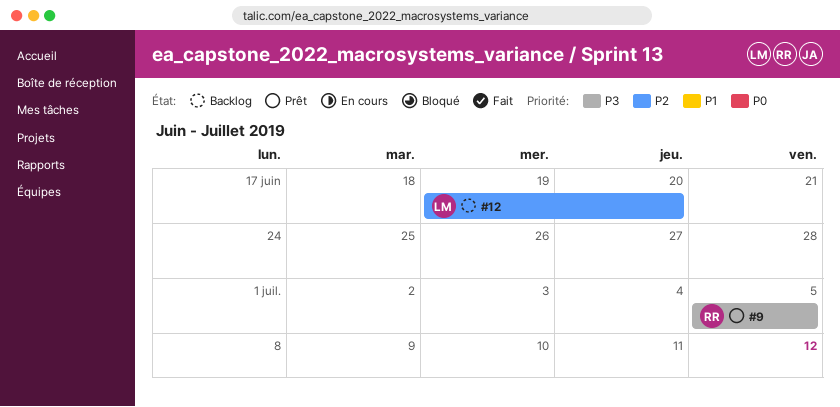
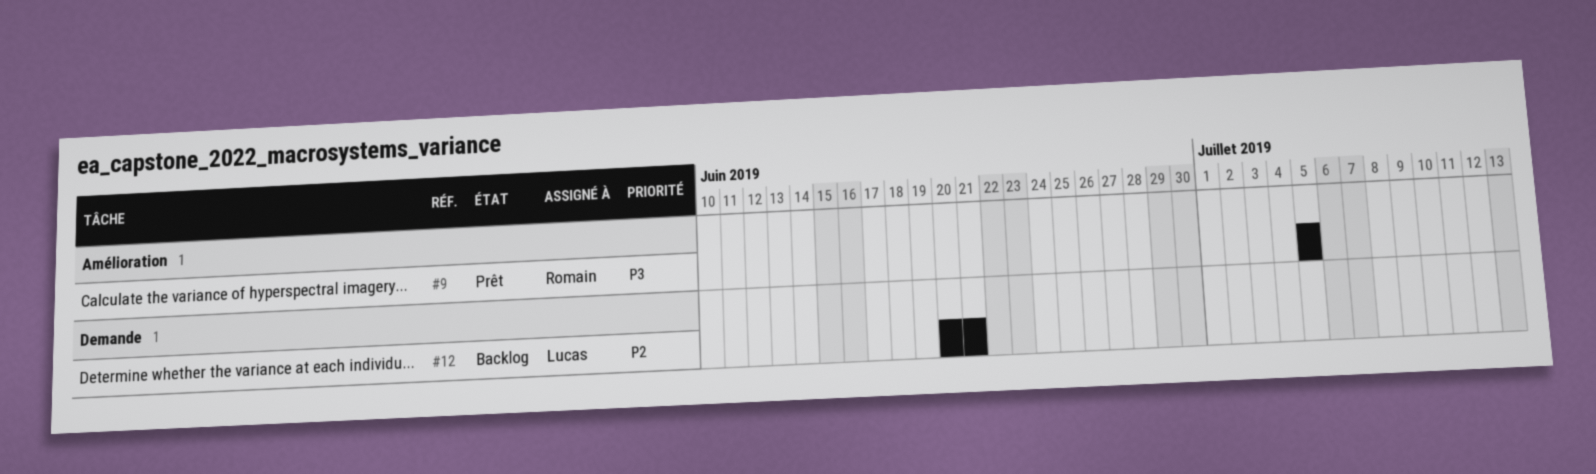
#12, start: Jun 19 -> Jun 20
#12, due: Jun 20 -> Jun 21

